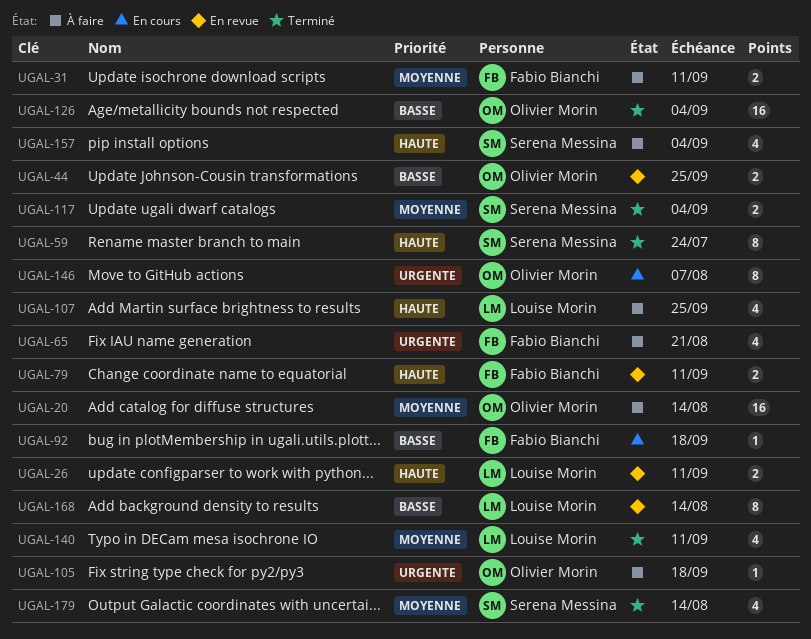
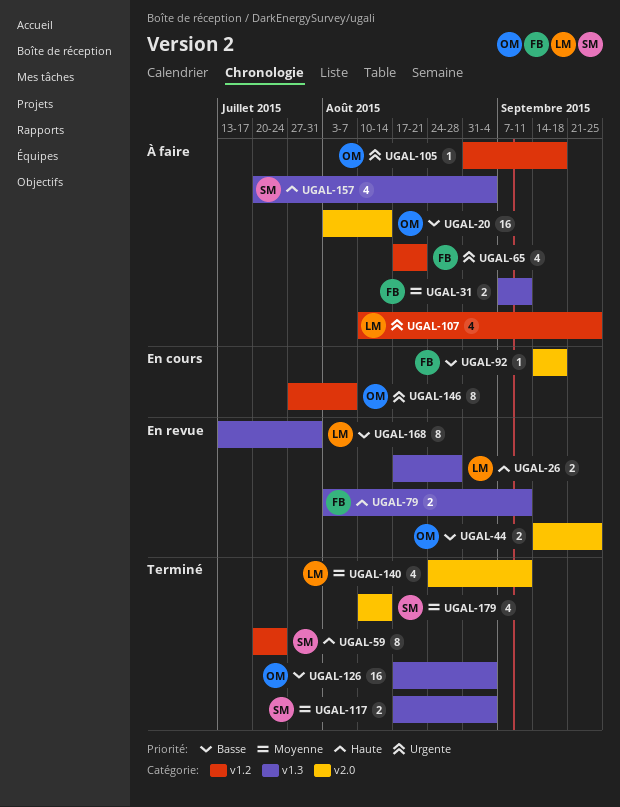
UGAL-20, priority: Moyenne -> Basse
UGAL-26, due: Sep 11 -> Aug 28
UGAL-107, priority: Haute -> Urgente
UGAL-168, due: Aug 14 -> Jul 31

